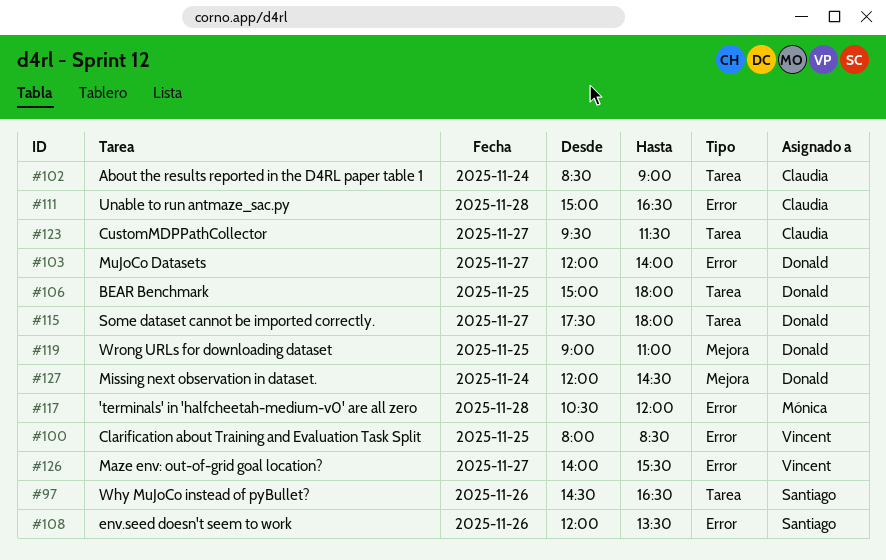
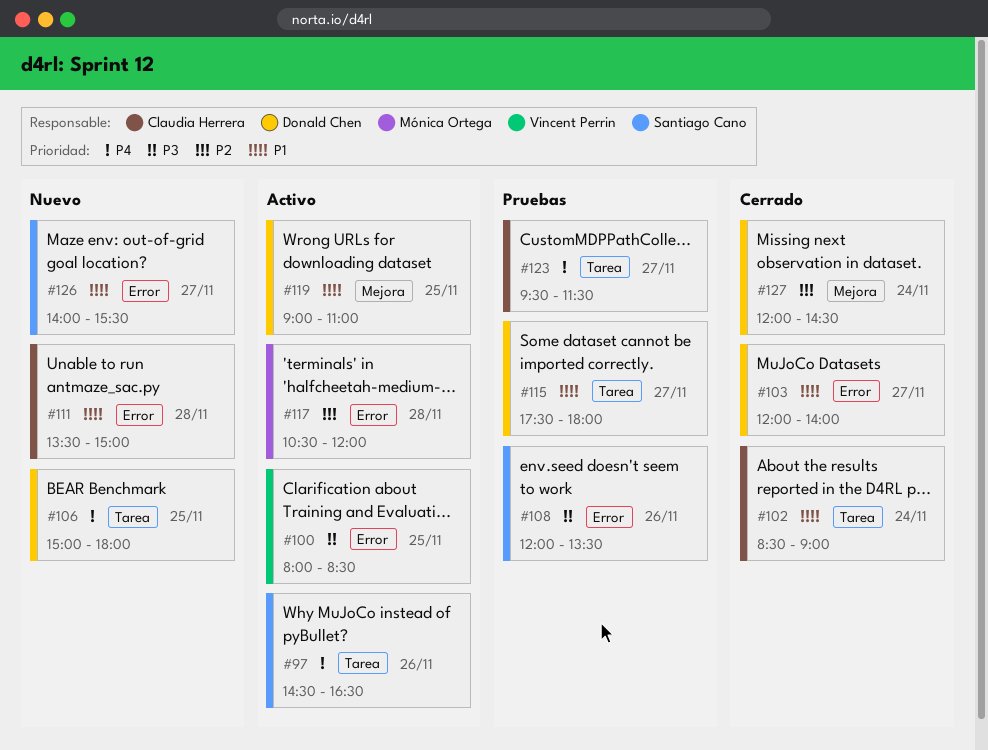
#111, begins: 15:00 -> 13:30
#111, ends: 16:30 -> 15:00
#126, owner: Vincent Perrin -> Santiago Cano

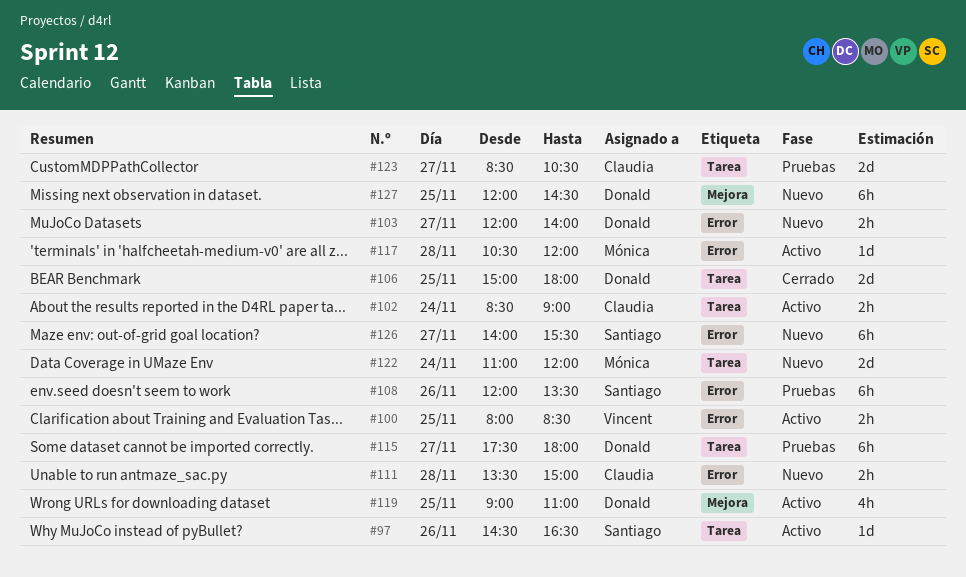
#102, status: Cerrado -> Activo
#103, status: Cerrado -> Nuevo
#106, status: Nuevo -> Cerrado
#122: none -> present
#123, begins: 09:30 -> 08:30
#123, ends: 11:30 -> 10:30
#127, status: Cerrado -> Nuevo
#127, day: Nov 24 -> Nov 25

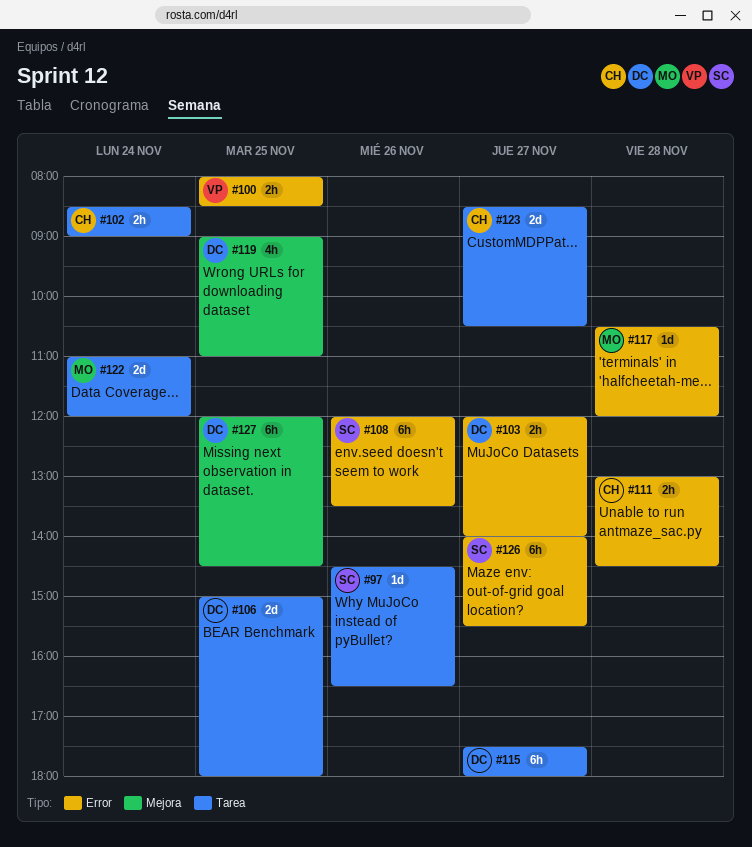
#111, begins: 13:30 -> 13:00
#111, ends: 15:00 -> 14:30

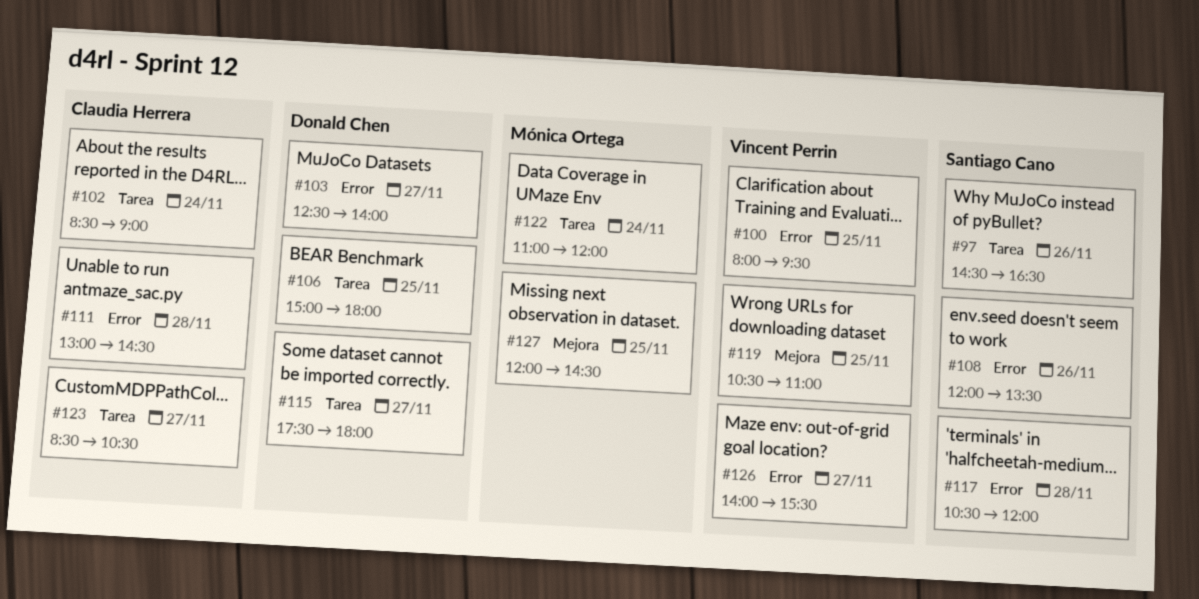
#100, ends: 08:30 -> 09:30
#103, begins: 12:00 -> 12:30
#117, owner: Mónica Ortega -> Santiago Cano
#119, owner: Donald Chen -> Vincent Perrin
#119, begins: 09:00 -> 10:30
#126, owner: Santiago Cano -> Vincent Perrin
#127, owner: Donald Chen -> Mónica Ortega

